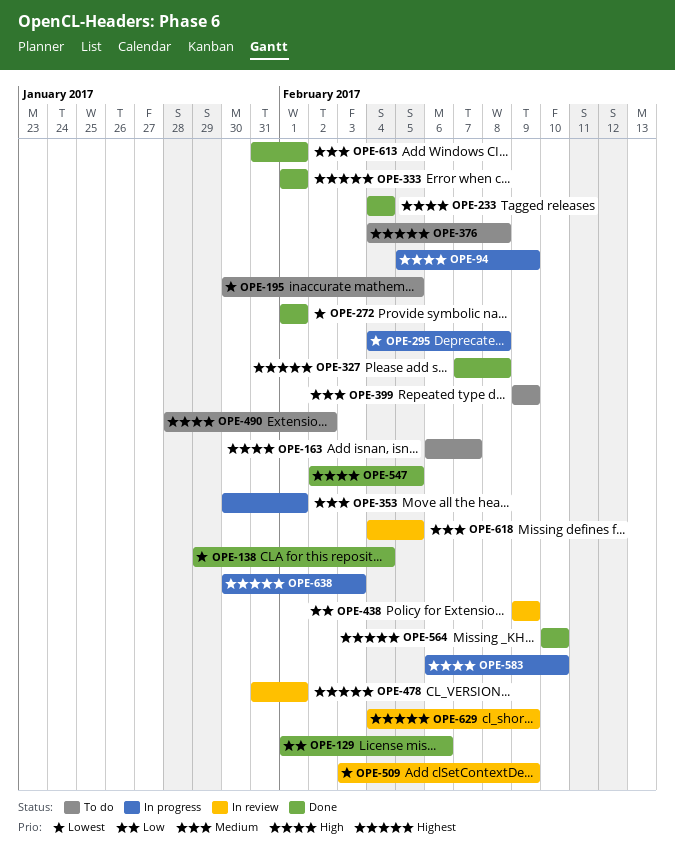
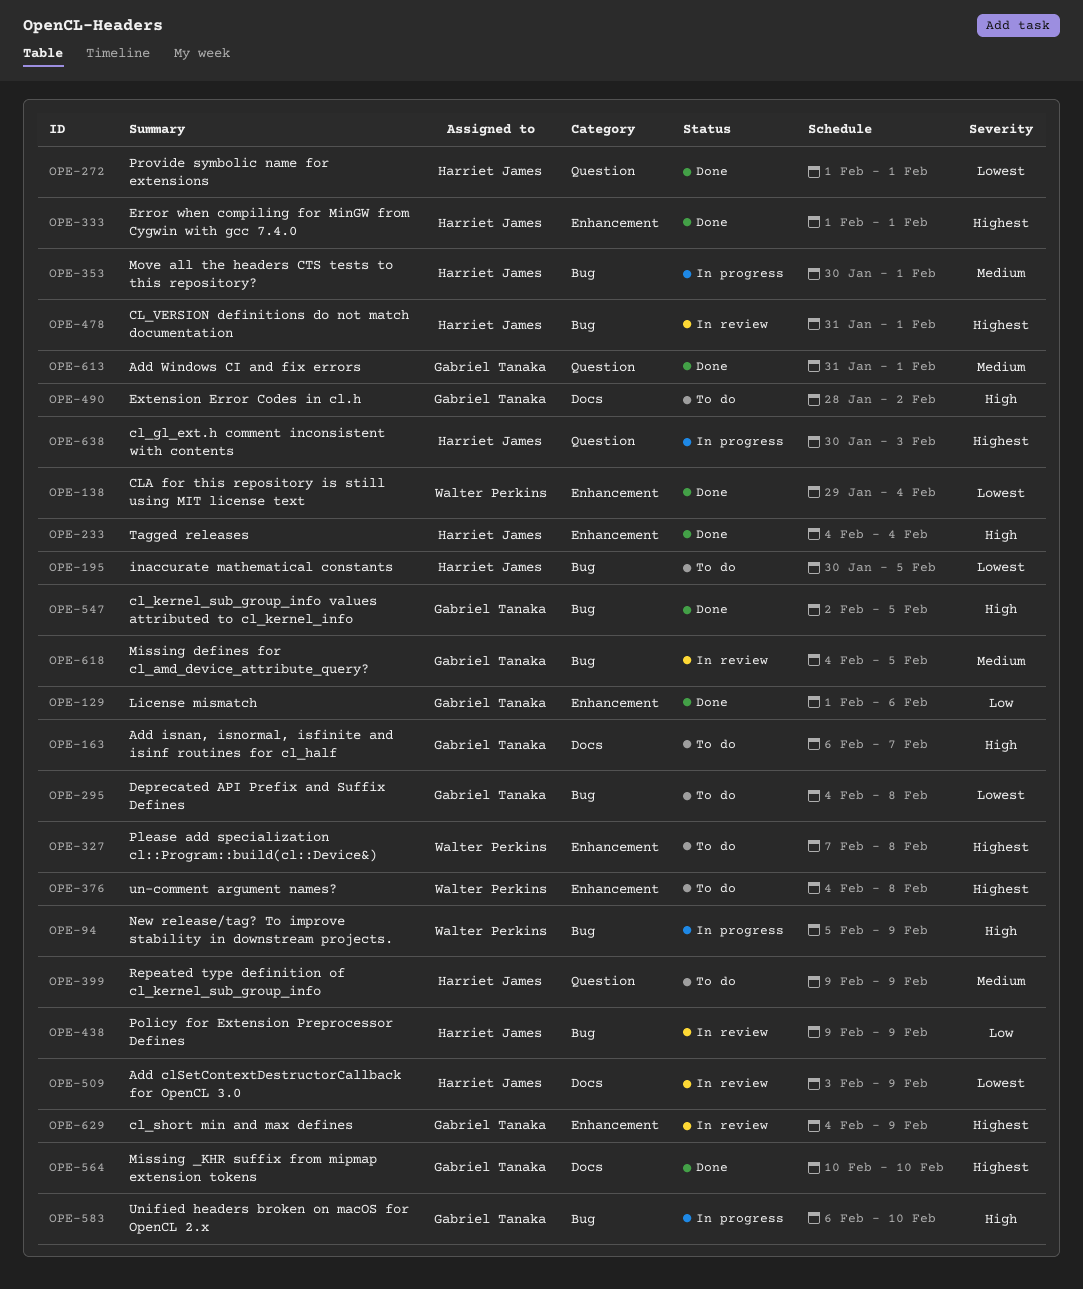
OPE-295, status: In progress -> To do
OPE-327, status: Done -> To do

